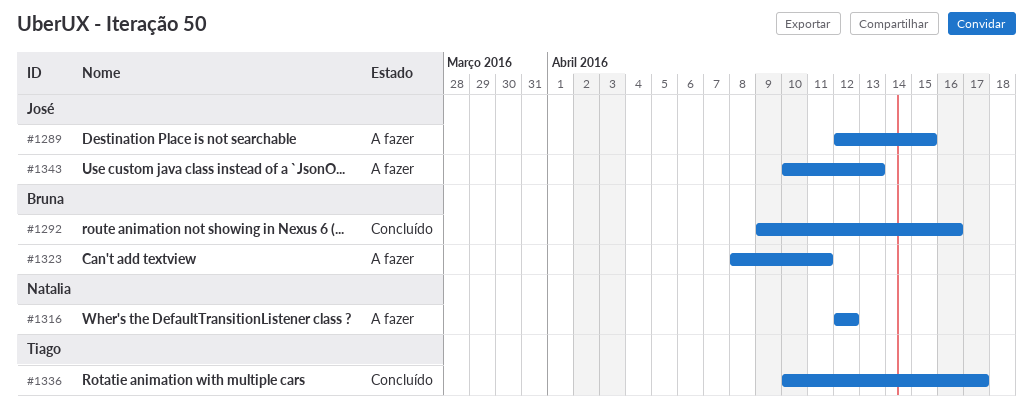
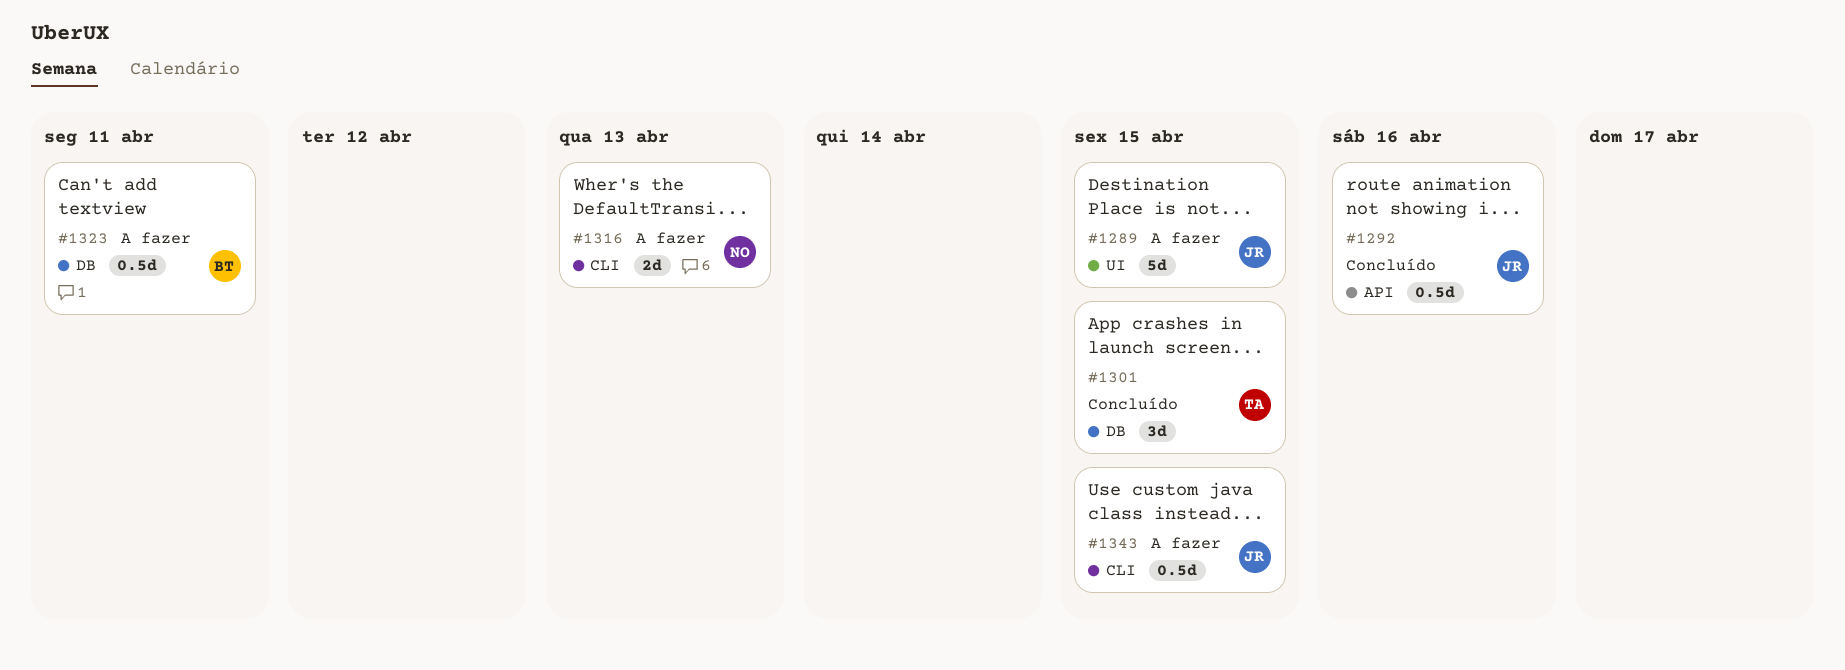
#1292, owner: Bruna -> José
#1301: none -> present
#1316, due: Apr 12 -> Apr 13
#1336: present -> none
#1343, due: Apr 13 -> Apr 15

